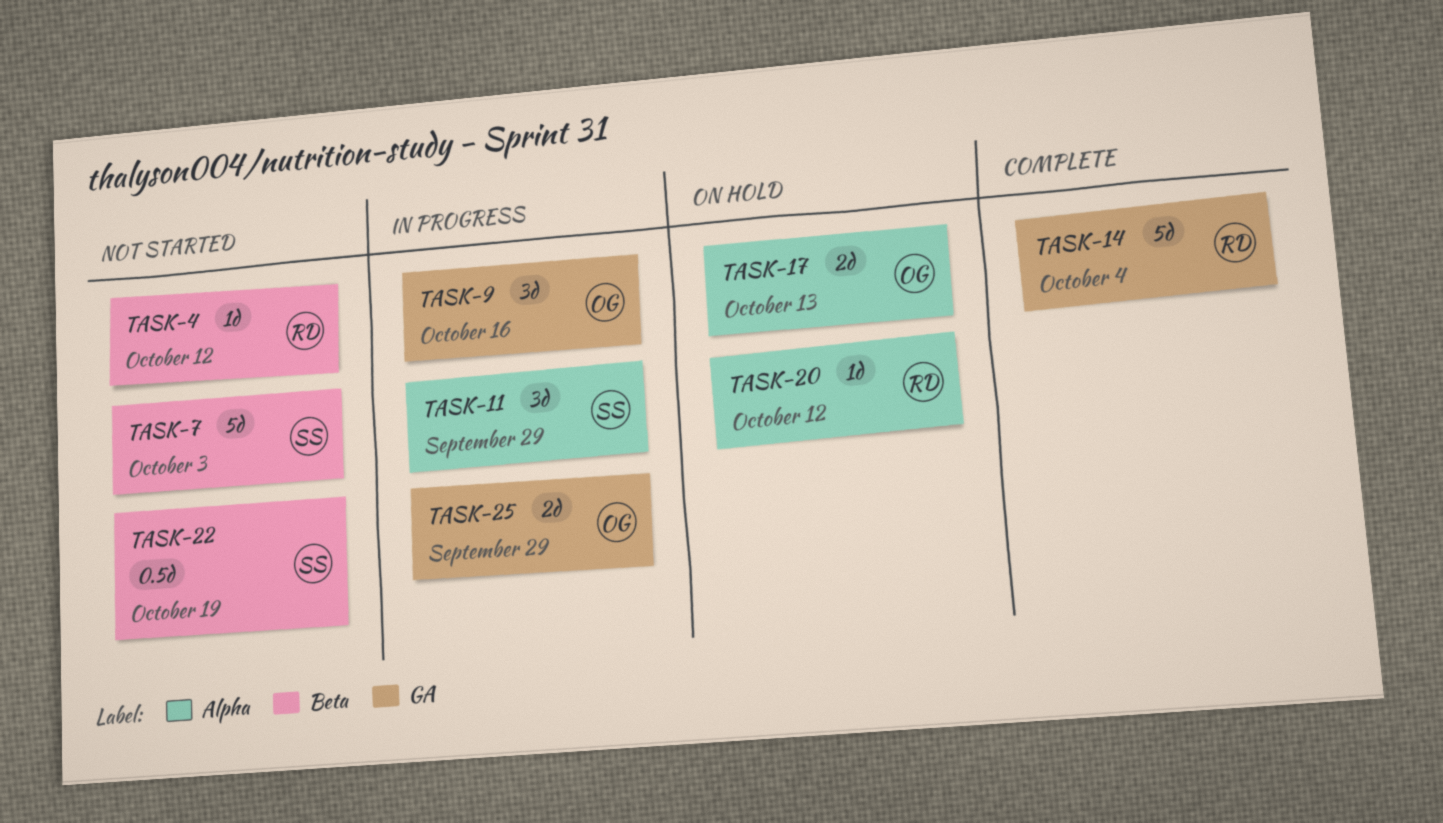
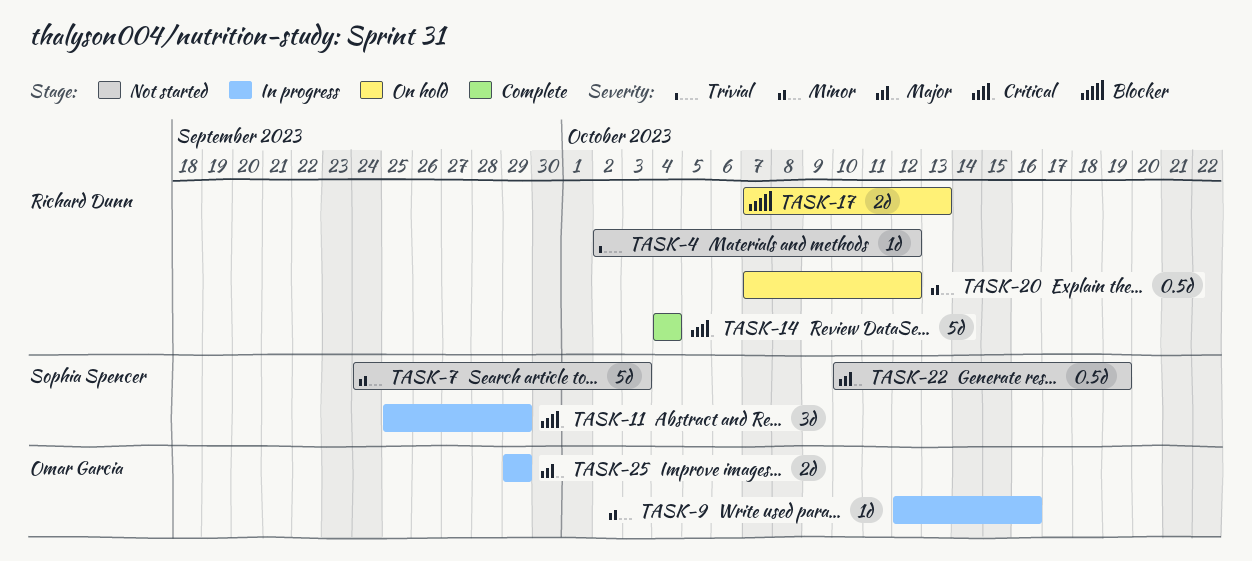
TASK-9, estimate: 3d -> 1d
TASK-17, owner: Omar Garcia -> Richard Dunn
TASK-20, estimate: 1d -> 0.5d

